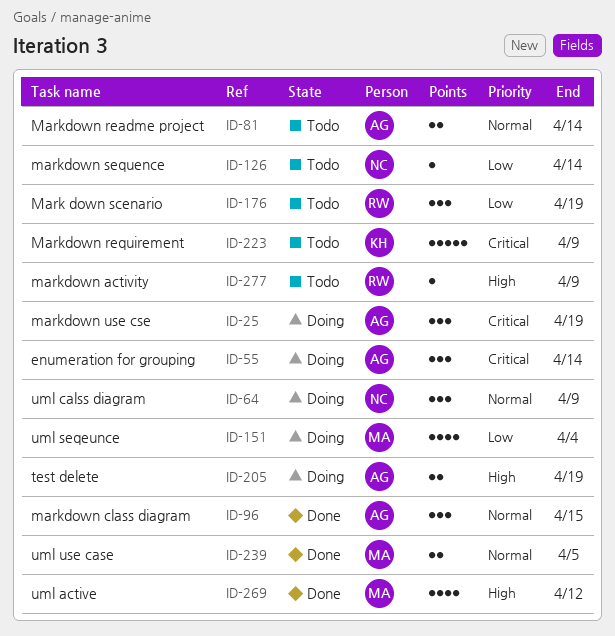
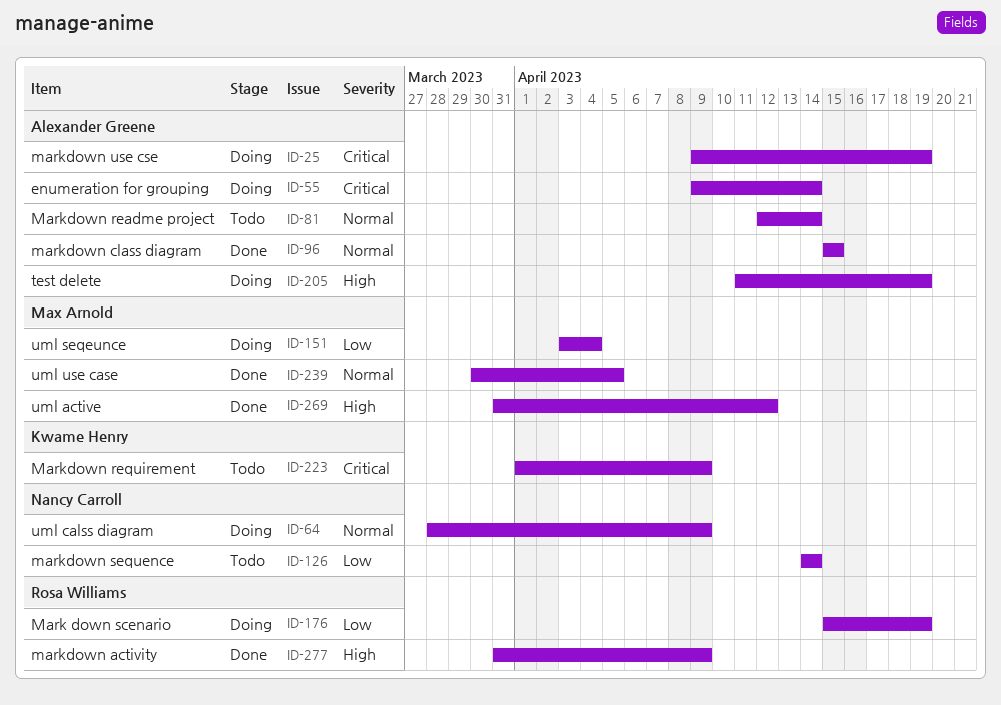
ID-176, status: Todo -> Doing
ID-277, status: Todo -> Done

